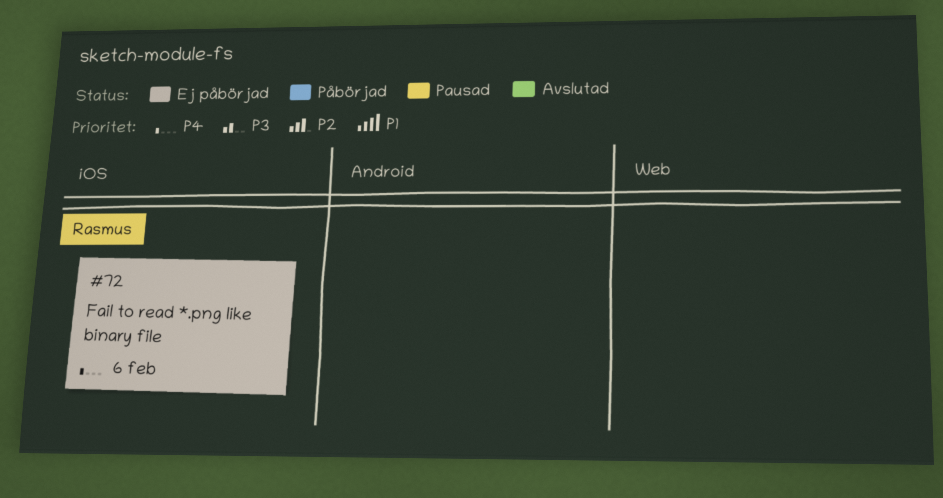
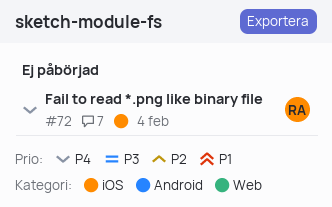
#72, due: Feb 6 -> Feb 4

